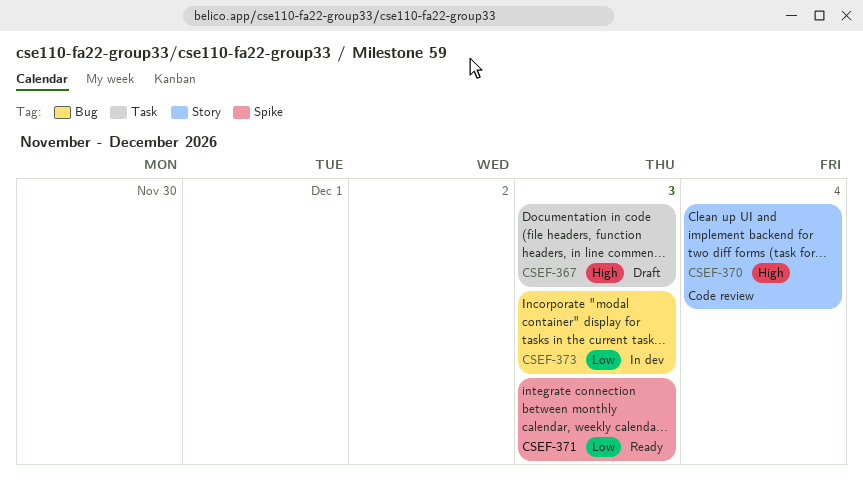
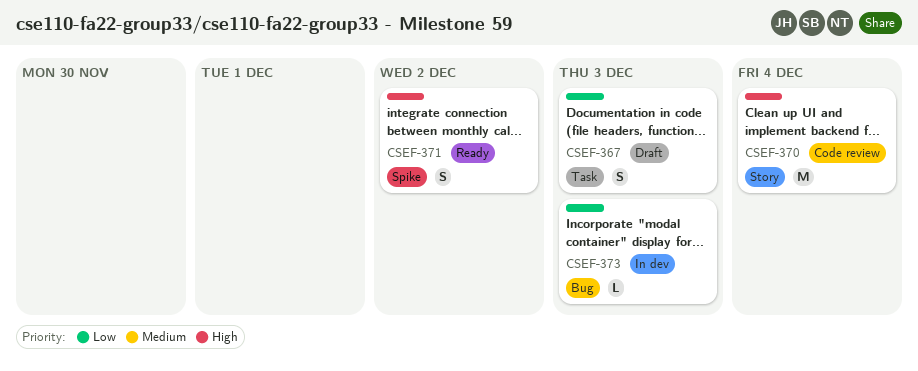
CSEF-367, priority: High -> Low
CSEF-371, priority: Low -> High
CSEF-371, due: Dec 3 -> Dec 2

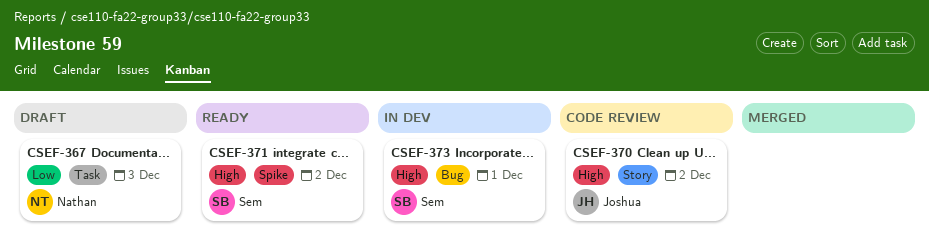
CSEF-370, due: Dec 4 -> Dec 2
CSEF-373, priority: Low -> High
CSEF-373, due: Dec 3 -> Dec 1

